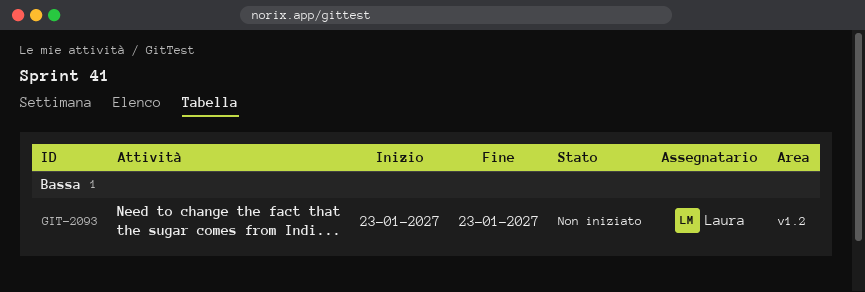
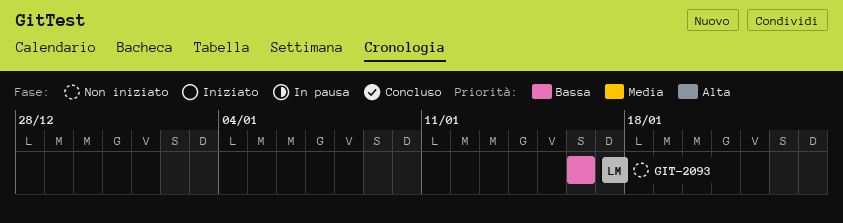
GIT-2093, start: Jan 23 -> Jan 16
GIT-2093, due: Jan 23 -> Jan 16

